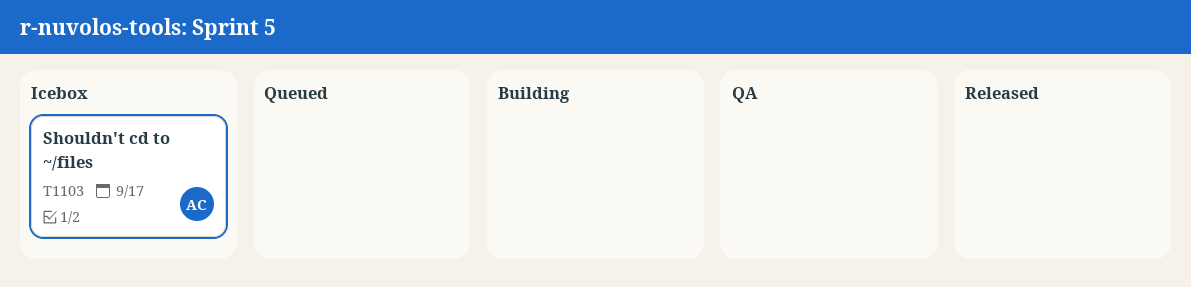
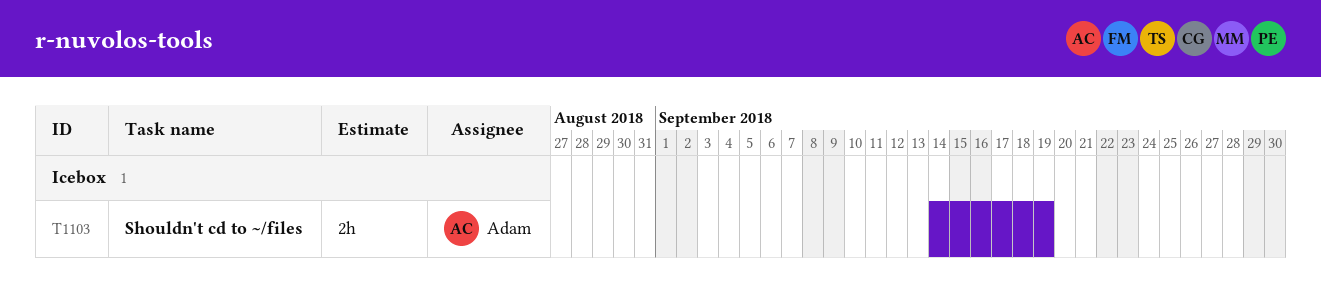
T1103, due: Sep 17 -> Sep 19

